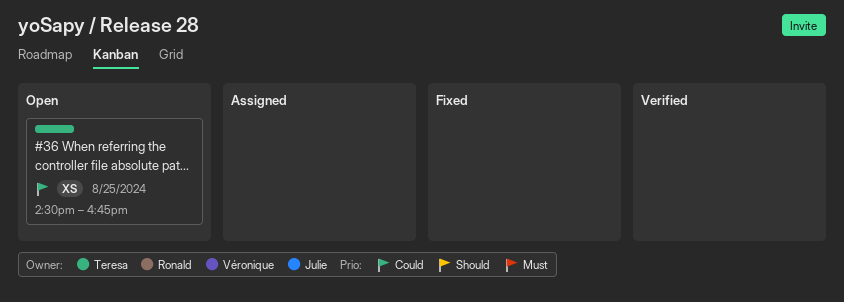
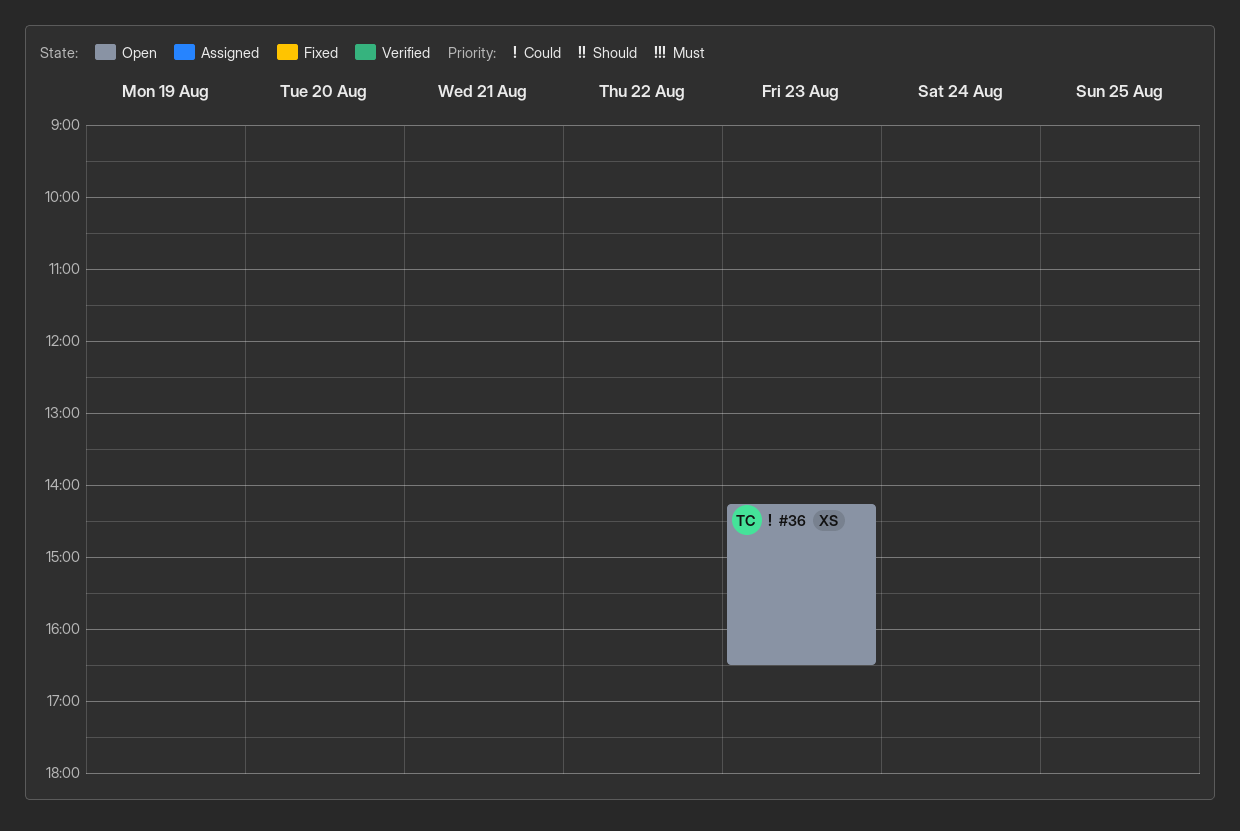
#36, day: Aug 25 -> Aug 23
#36, begins: 14:30 -> 14:15
#36, ends: 16:45 -> 16:30

